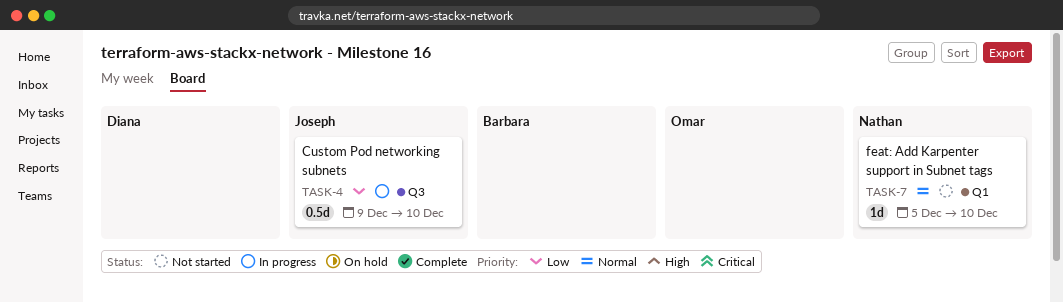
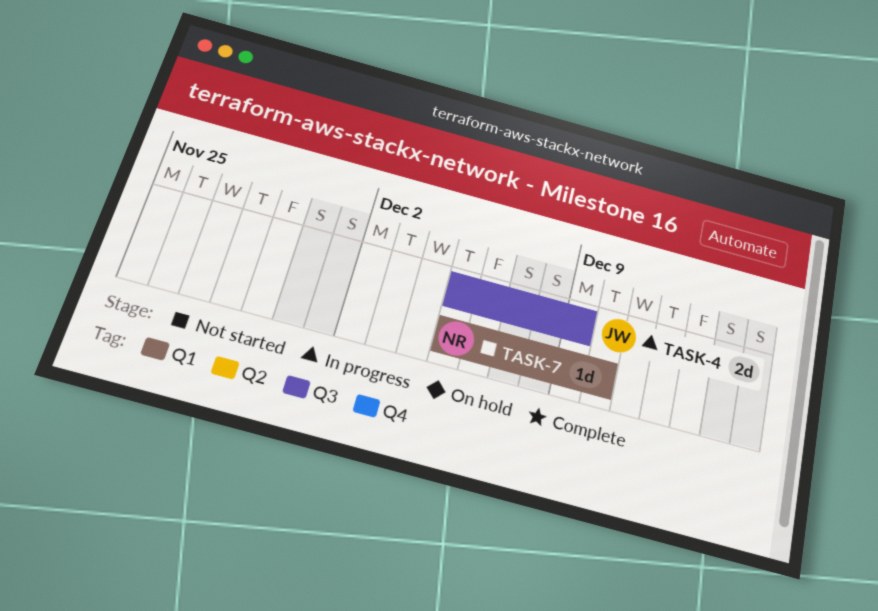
TASK-4, estimate: 0.5d -> 2d
TASK-4, start: Dec 9 -> Dec 5
TASK-4, due: Dec 10 -> Dec 9

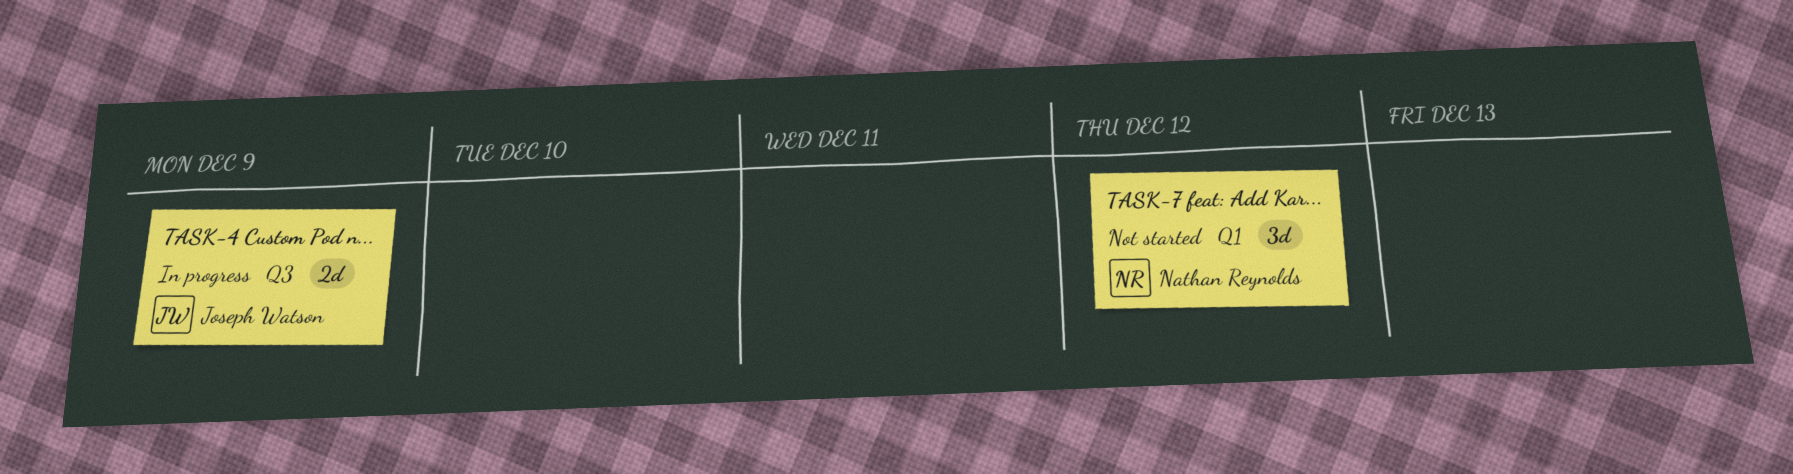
TASK-7, estimate: 1d -> 3d
TASK-7, due: Dec 10 -> Dec 12

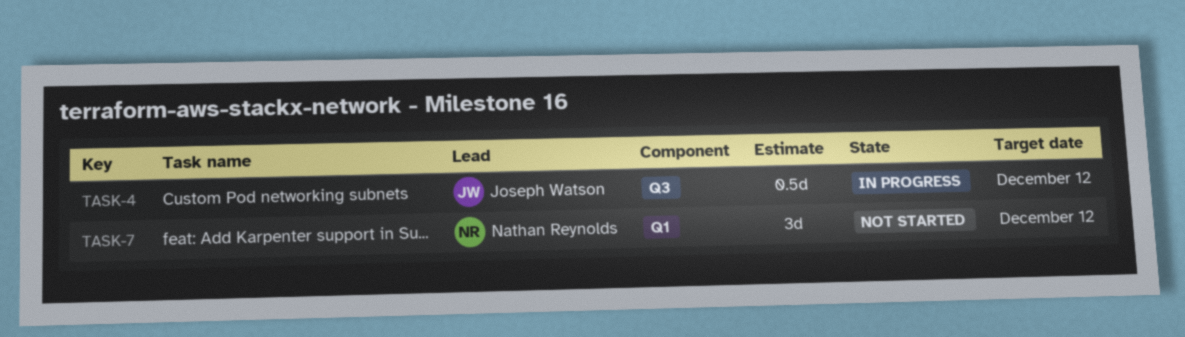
TASK-4, estimate: 2d -> 0.5d
TASK-4, due: Dec 9 -> Dec 12

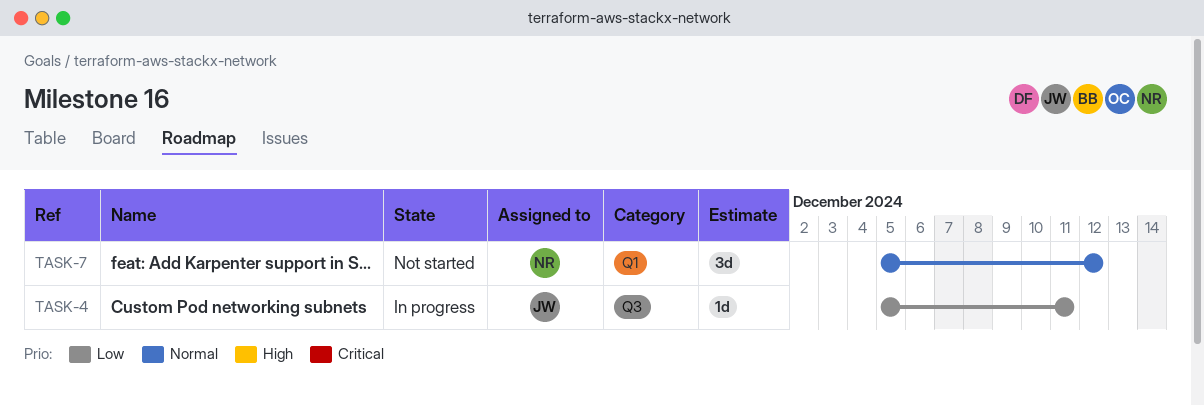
TASK-4, estimate: 0.5d -> 1d
TASK-4, due: Dec 12 -> Dec 11

